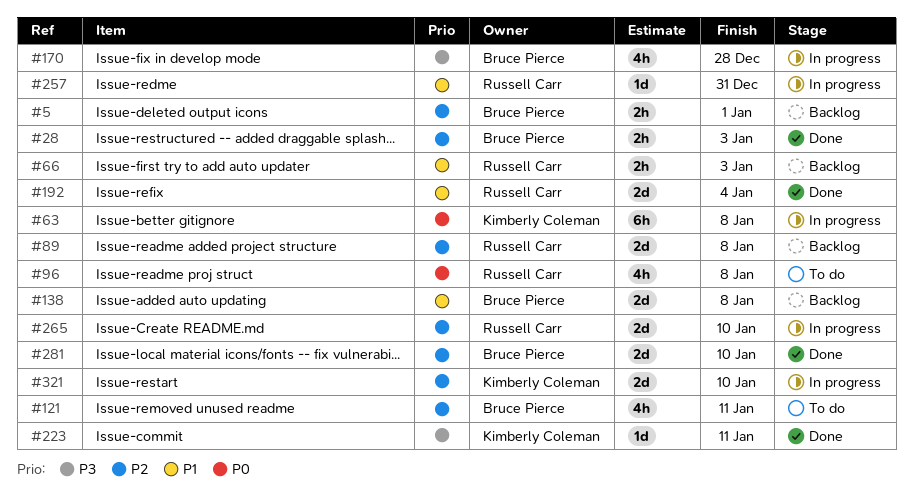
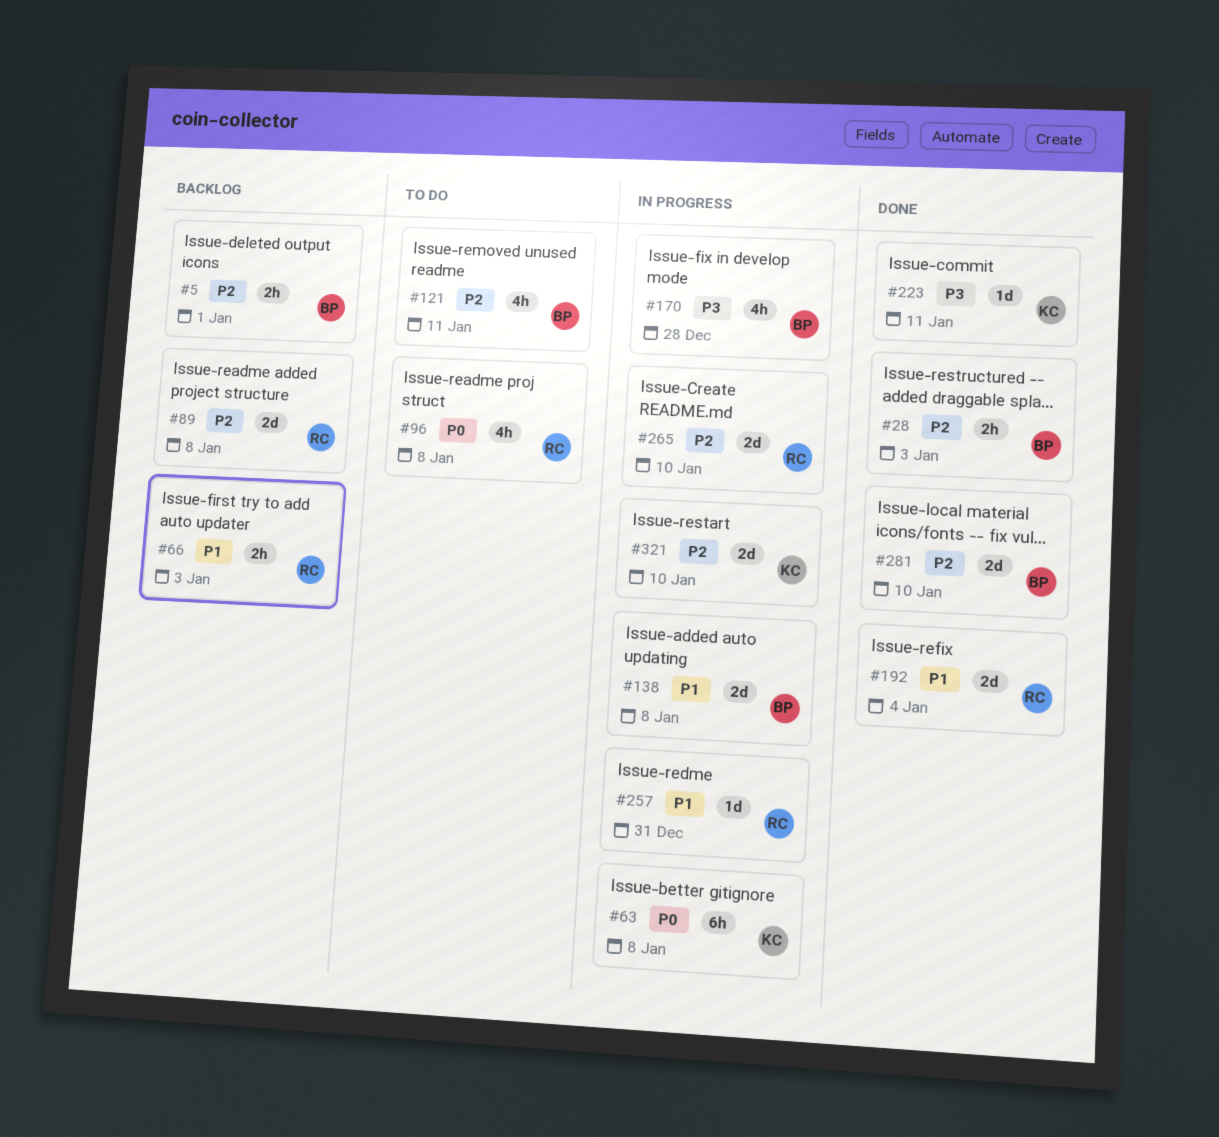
#138, status: Backlog -> In progress

